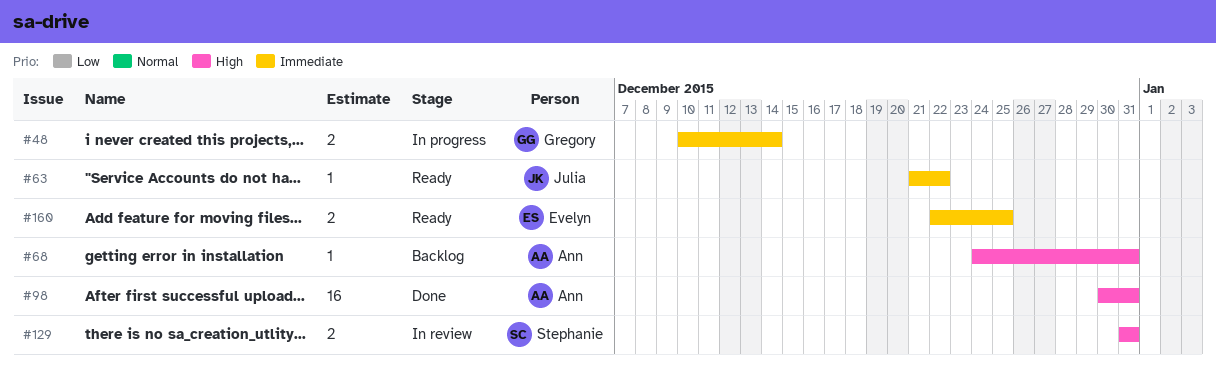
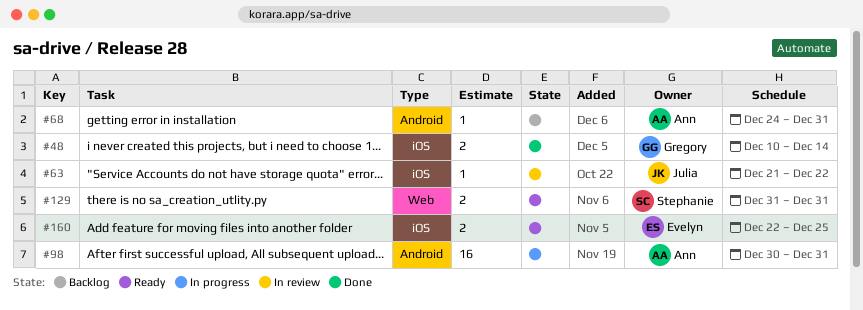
#48, status: In progress -> Done
#63, status: Ready -> In review
#98, status: Done -> In progress
#129, status: In review -> Ready

